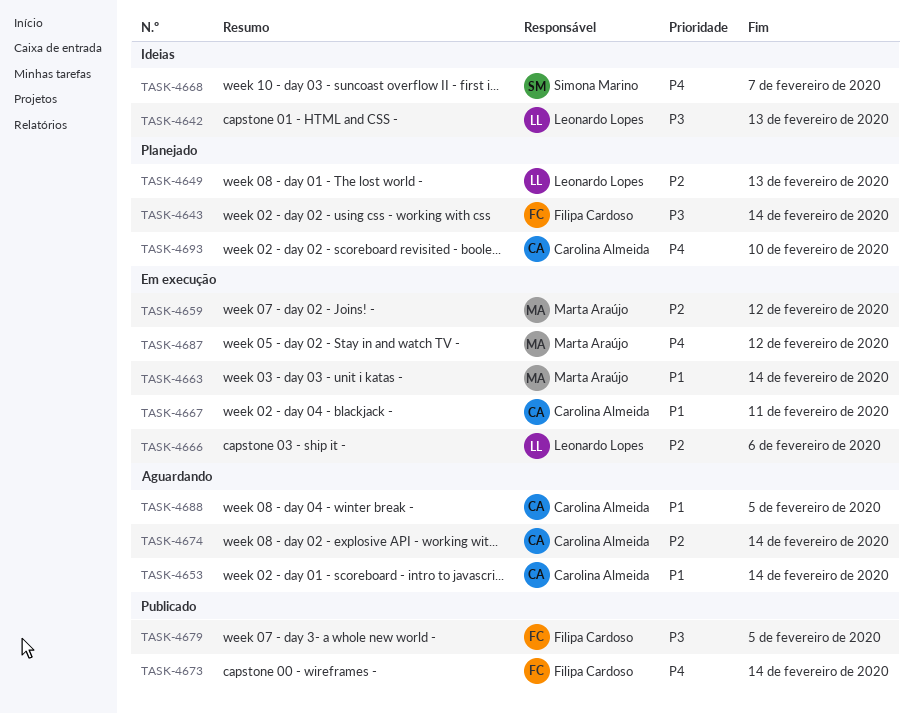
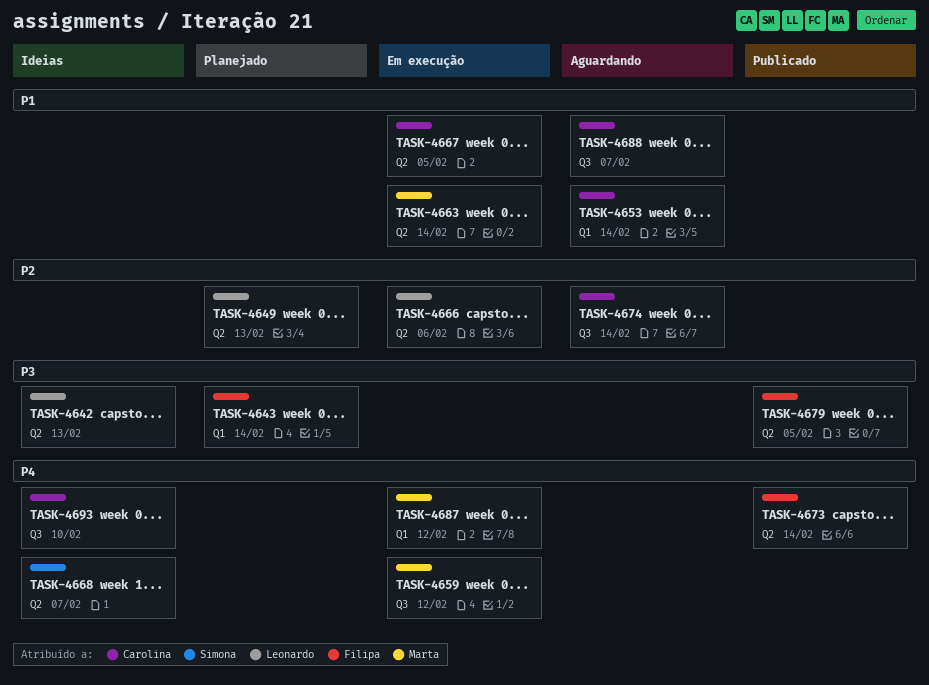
TASK-4659, priority: P2 -> P4
TASK-4667, due: Feb 11 -> Feb 5
TASK-4688, due: Feb 5 -> Feb 7
TASK-4693, status: Planejado -> Ideias

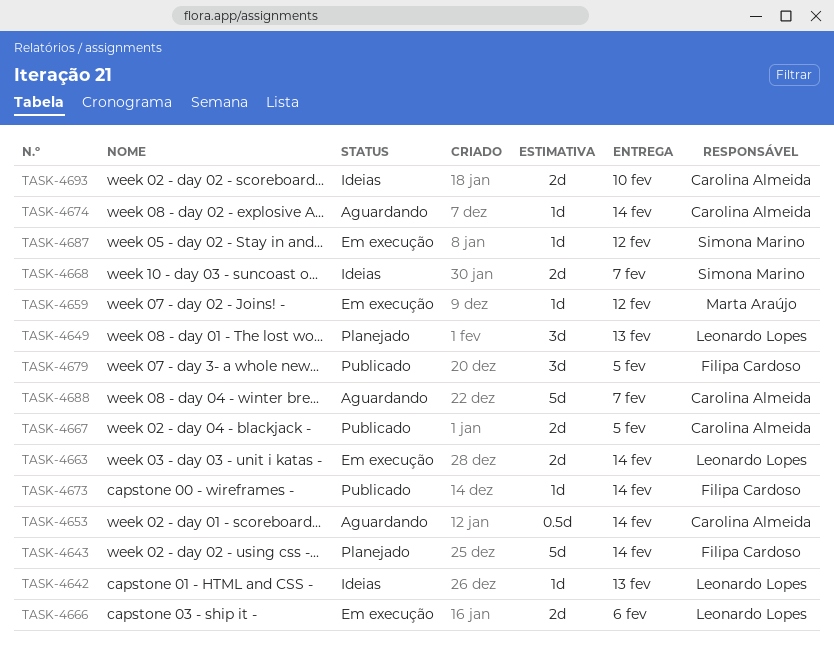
TASK-4663, owner: Marta Araújo -> Leonardo Lopes
TASK-4667, status: Em execução -> Publicado
TASK-4687, owner: Marta Araújo -> Simona Marino

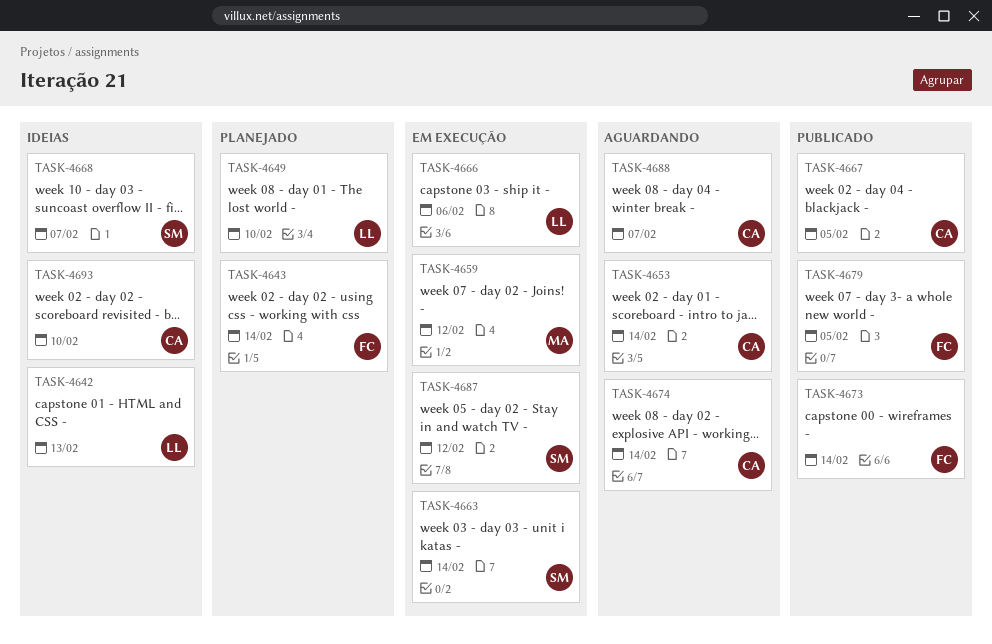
TASK-4649, due: Feb 13 -> Feb 10
TASK-4663, owner: Leonardo Lopes -> Simona Marino

